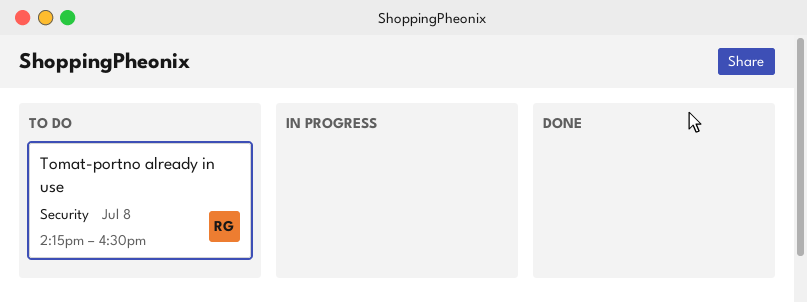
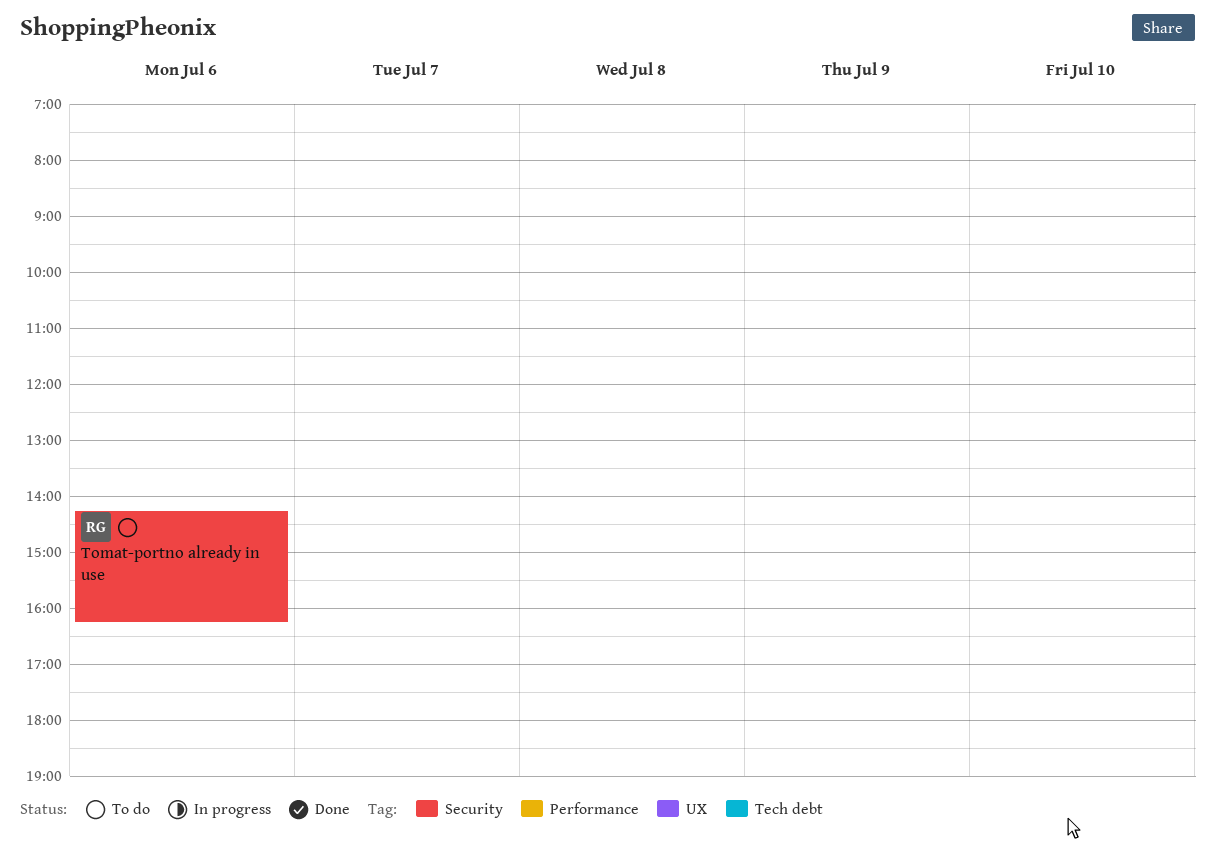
Tomat-portno already in use, day: Jul 8 -> Jul 6
Tomat-portno already in use, ends: 16:30 -> 16:15

